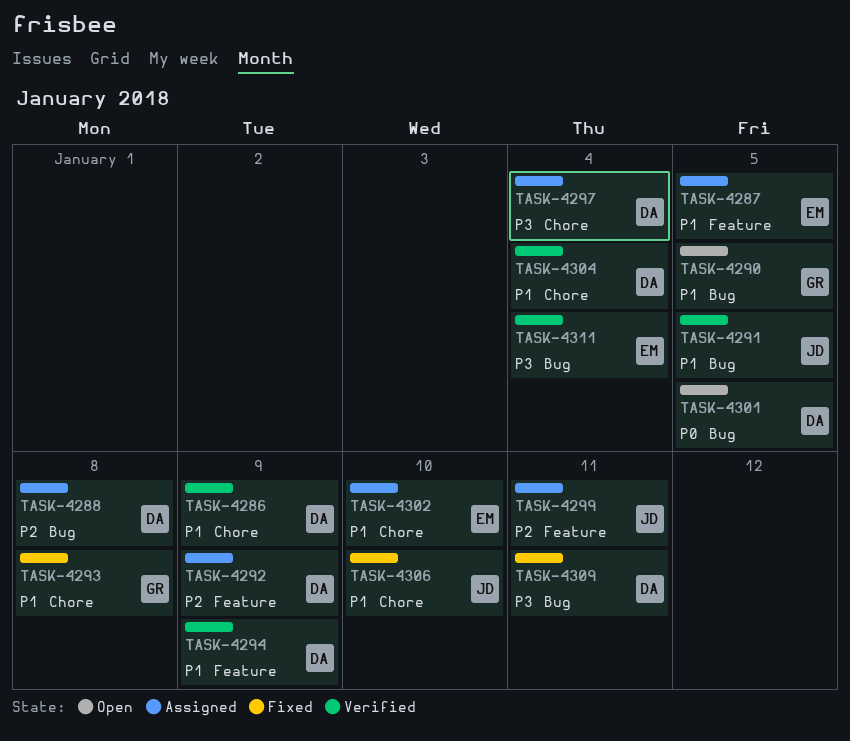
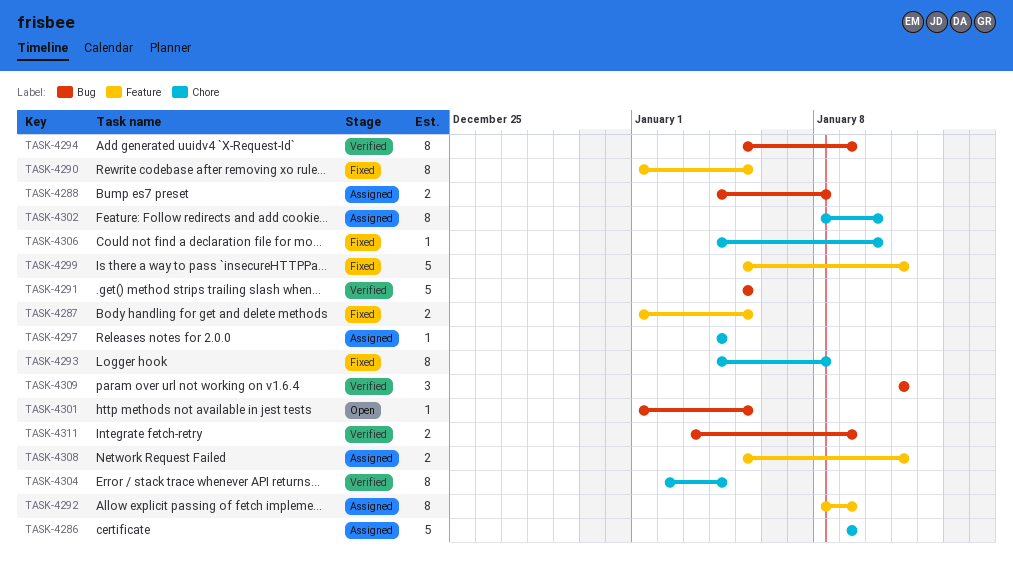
TASK-4286, status: Verified -> Assigned
TASK-4287, status: Assigned -> Fixed
TASK-4290, status: Open -> Fixed
TASK-4290, label: Bug -> Feature
TASK-4294, label: Feature -> Bug
TASK-4299, status: Assigned -> Fixed
TASK-4308: none -> present
TASK-4309, status: Fixed -> Verified
TASK-4311, due: Jan 4 -> Jan 9

